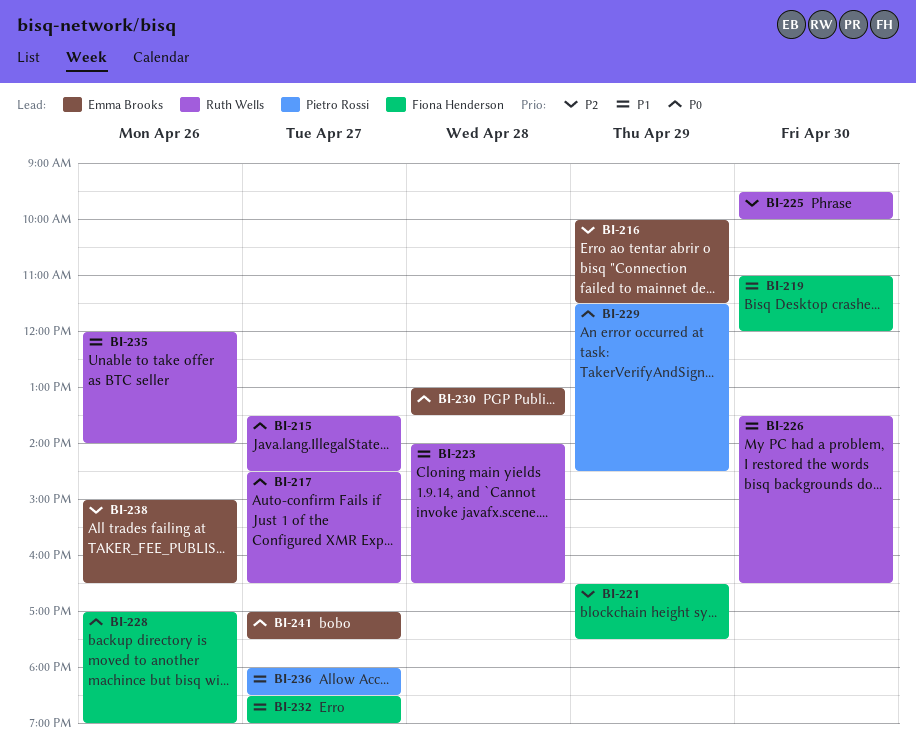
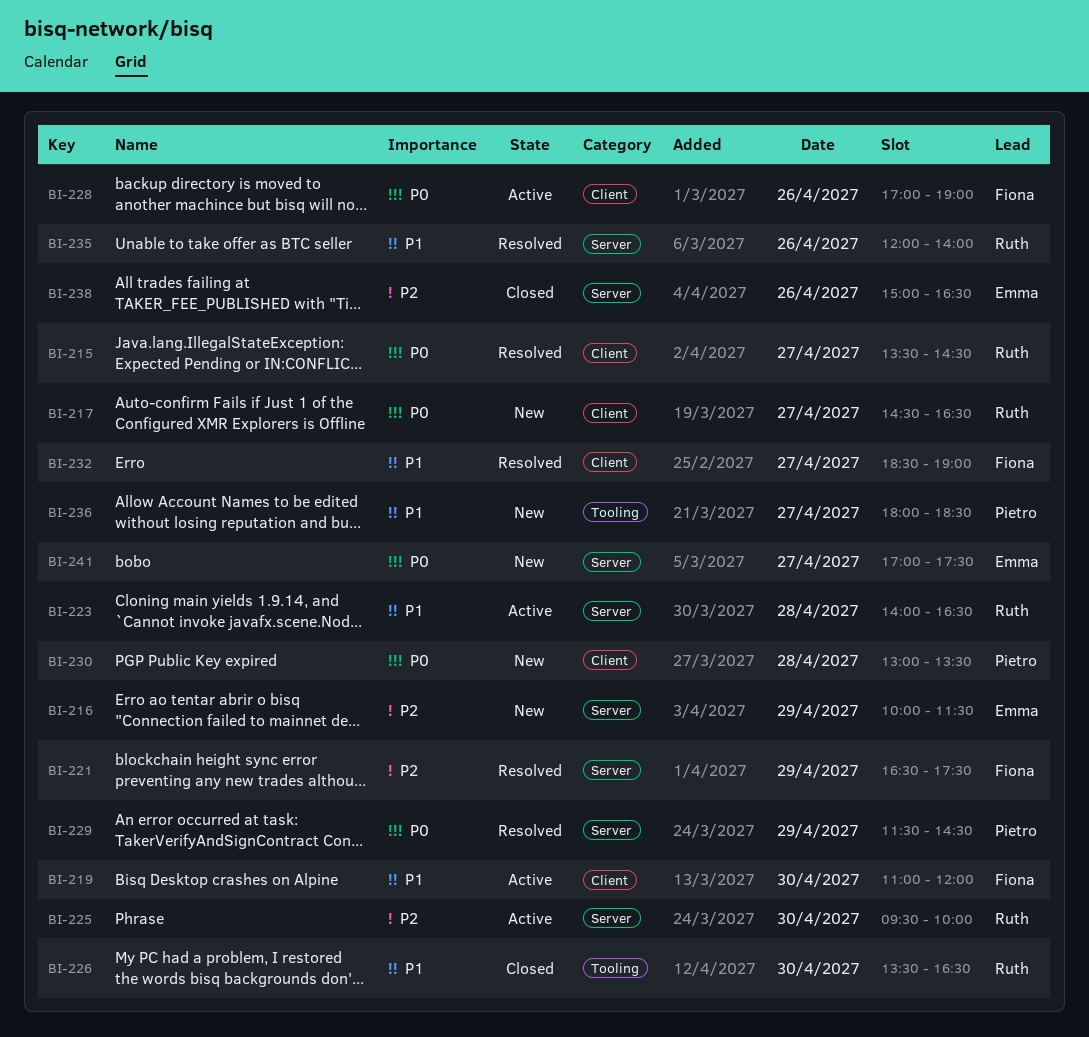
BI-230, owner: Emma Brooks -> Pietro Rossi

